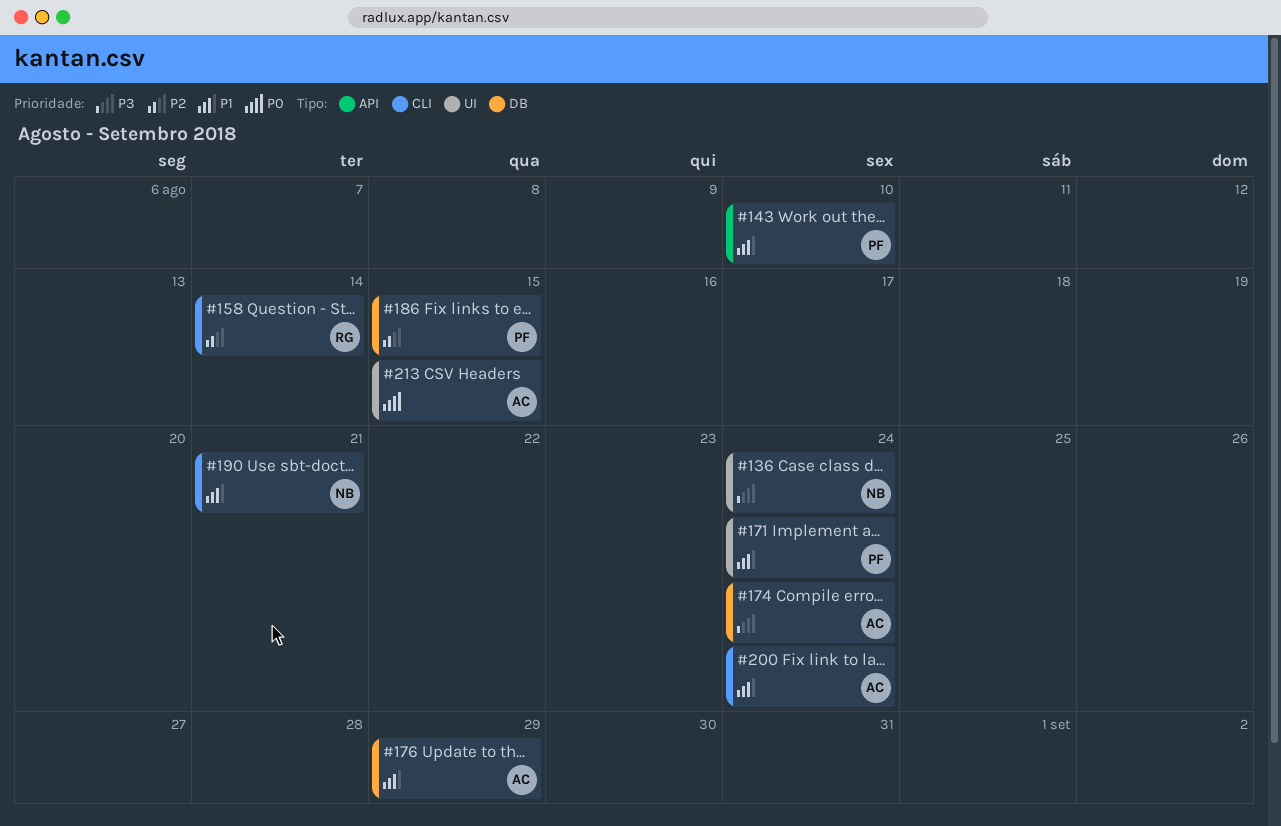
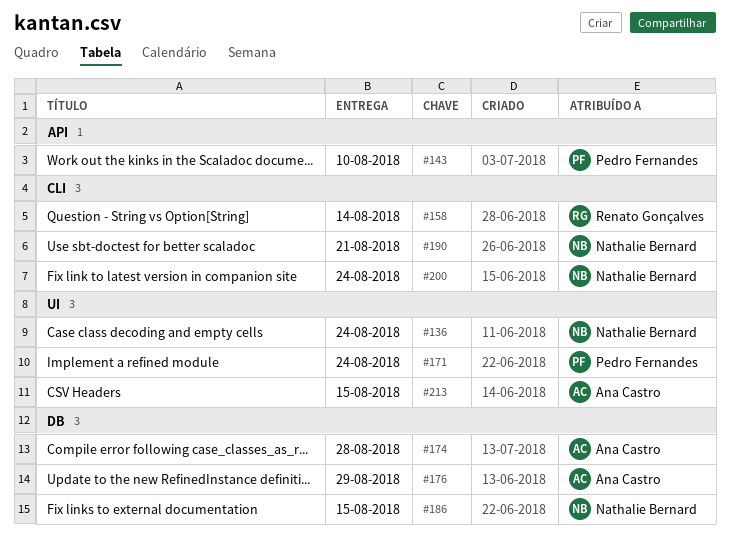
#174, due: Aug 24 -> Aug 28
#186, owner: Pedro Fernandes -> Nathalie Bernard
#200, owner: Ana Castro -> Nathalie Bernard

